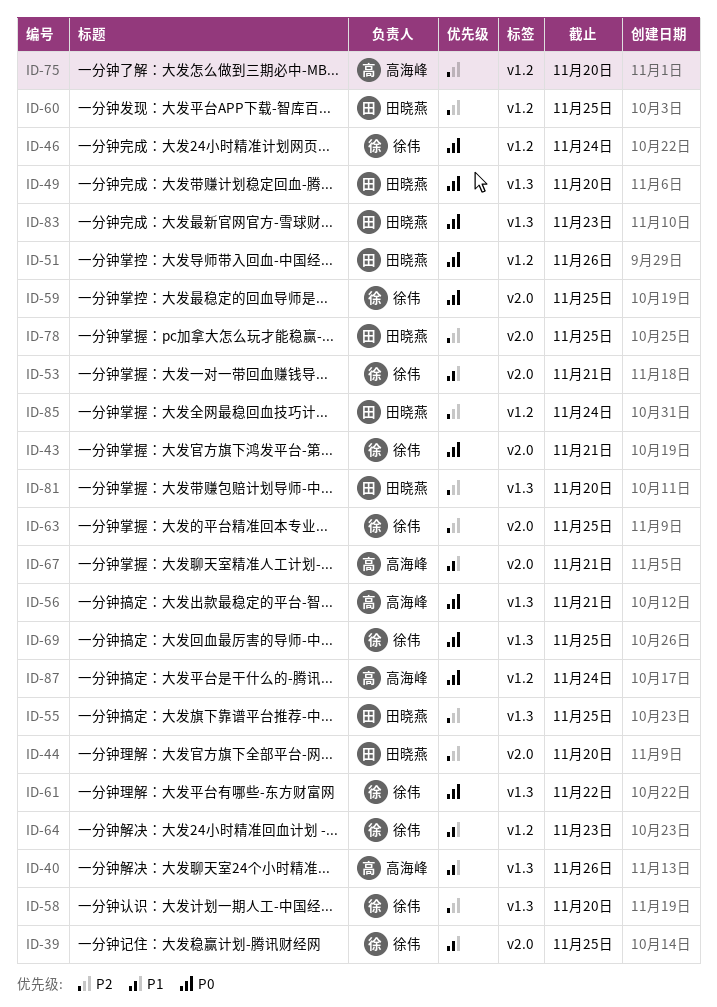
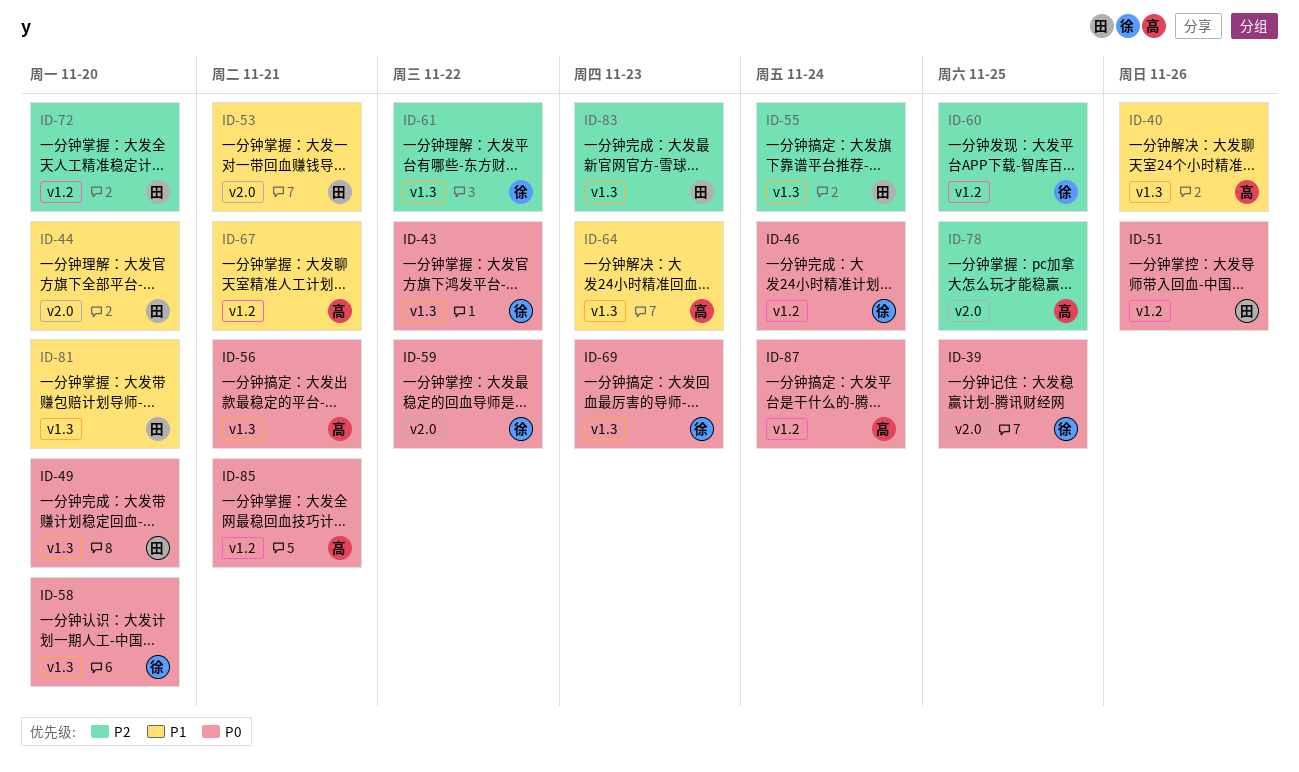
ID-39, priority: P1 -> P0
ID-43, label: v2.0 -> v1.3
ID-43, due: Nov 21 -> Nov 22
ID-44, priority: P2 -> P1
ID-53, owner: 徐伟 -> 田晓燕
ID-55, due: Nov 25 -> Nov 24
ID-58, priority: P2 -> P0
ID-59, due: Nov 25 -> Nov 22
ID-60, owner: 田晓燕 -> 徐伟
ID-61, priority: P0 -> P2
ID-63: present -> none
ID-64, owner: 徐伟 -> 高海峰
ID-64, label: v1.2 -> v1.3
ID-67, label: v2.0 -> v1.2
ID-69, due: Nov 25 -> Nov 23
ID-72: none -> present
ID-75: present -> none
ID-78, owner: 田晓燕 -> 高海峰
ID-81, priority: P2 -> P1
ID-83, priority: P0 -> P2
ID-85, owner: 田晓燕 -> 高海峰
ID-85, priority: P2 -> P0
ID-85, due: Nov 24 -> Nov 21

